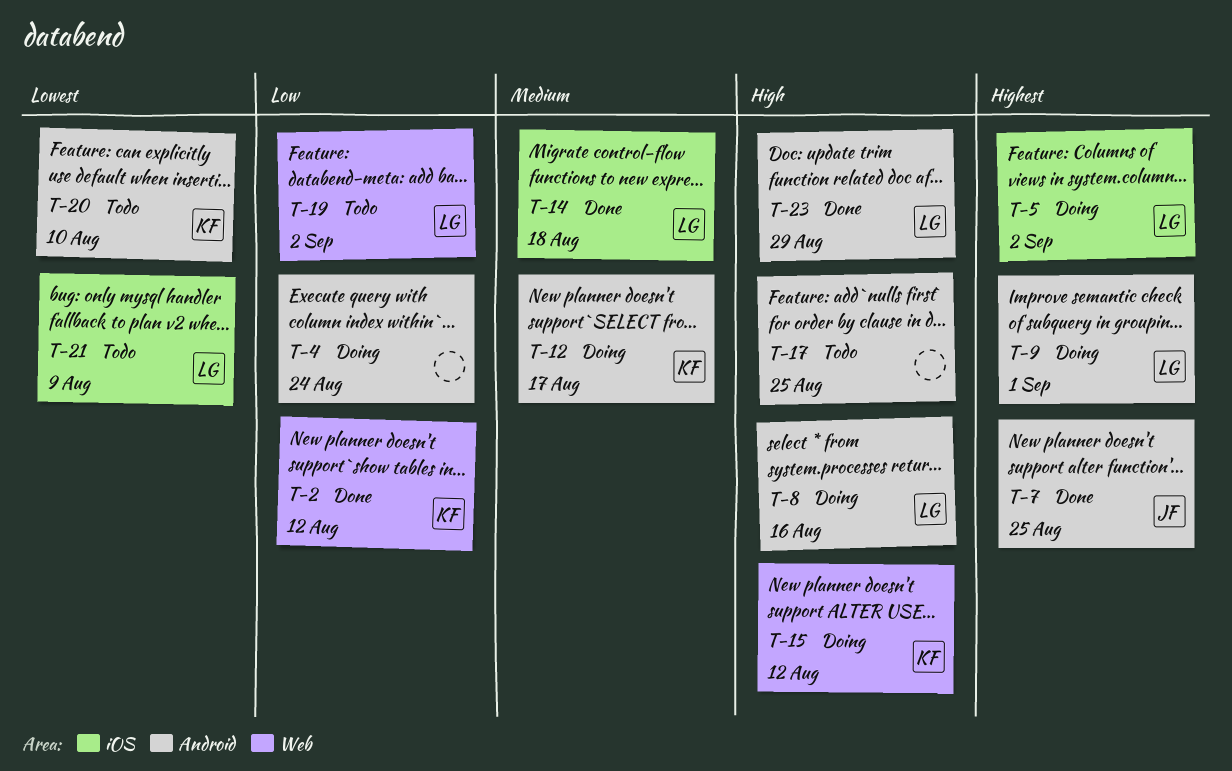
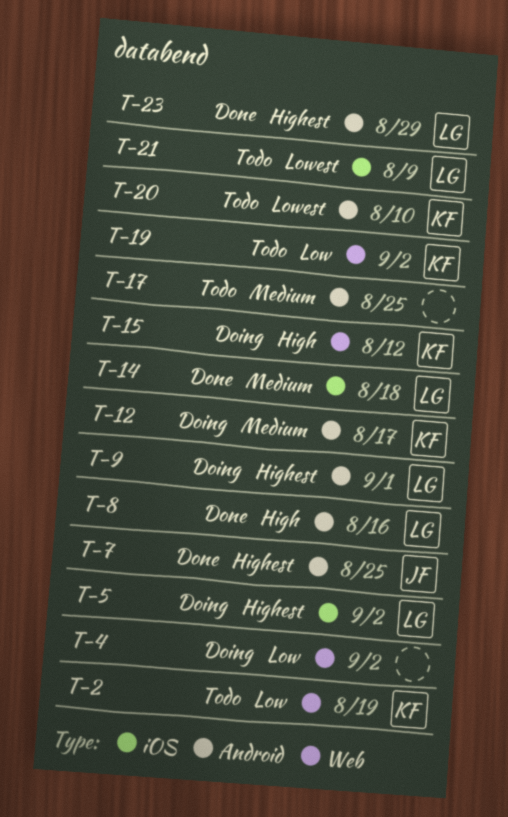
T-2, status: Done -> Todo
T-2, due: Aug 12 -> Aug 19
T-4, label: Android -> Web
T-4, due: Aug 24 -> Sep 2
T-8, status: Doing -> Done
T-17, priority: High -> Medium
T-19, owner: LG -> KF
T-23, priority: High -> Highest

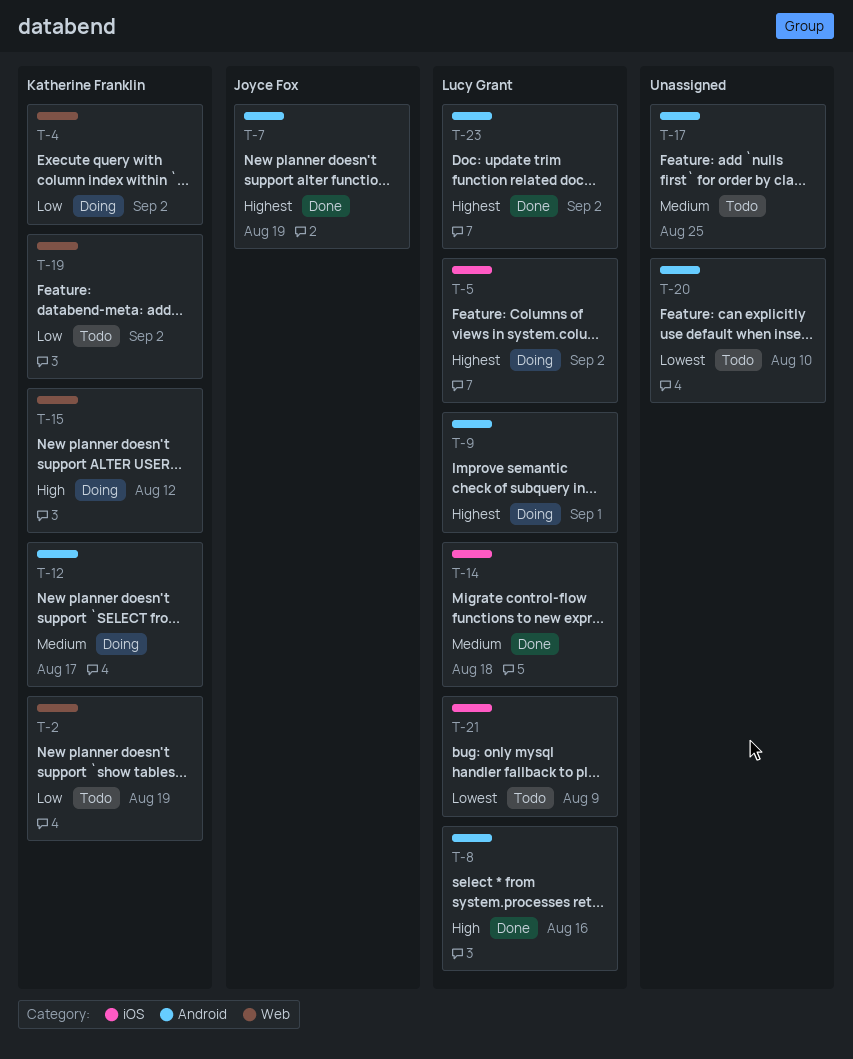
T-4, owner: none -> Katherine Franklin
T-7, due: Aug 25 -> Aug 19
T-20, owner: Katherine Franklin -> none
T-23, due: Aug 29 -> Sep 2

